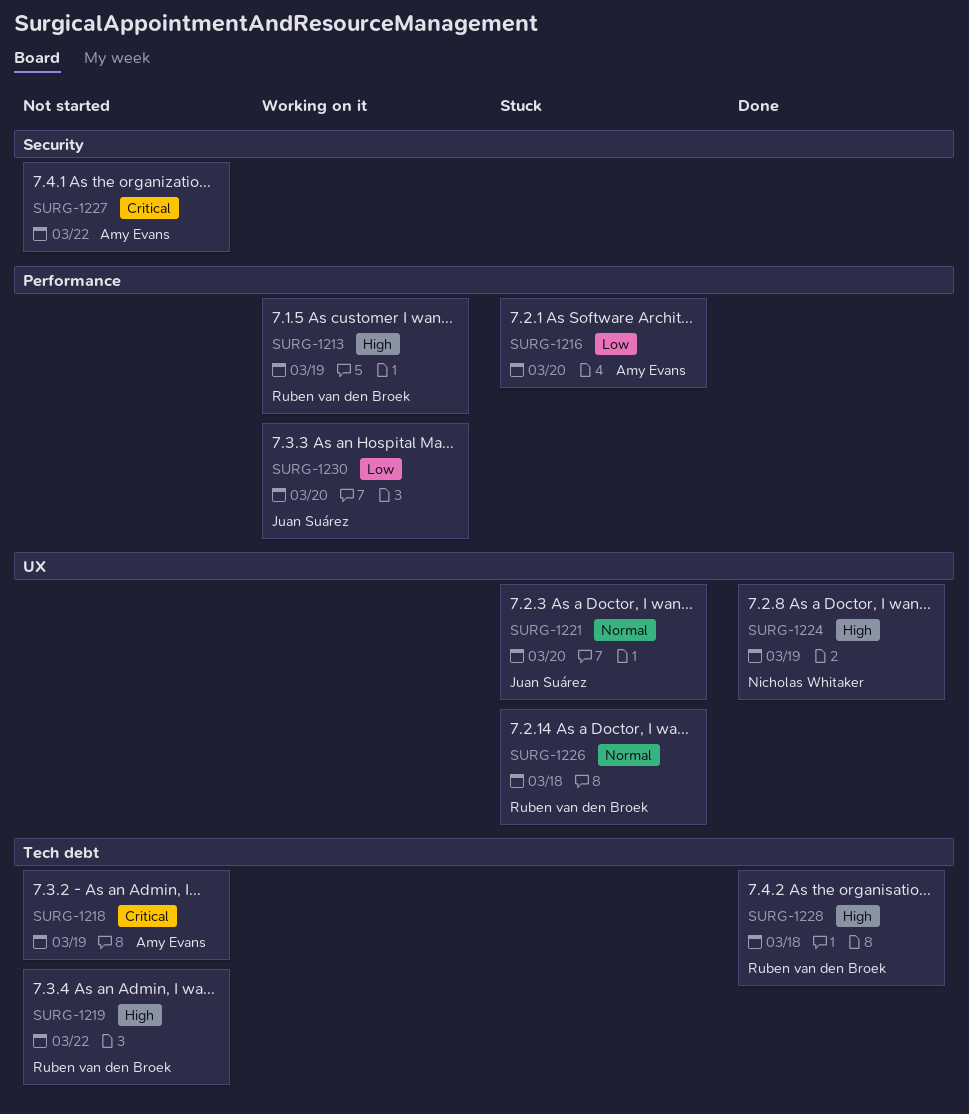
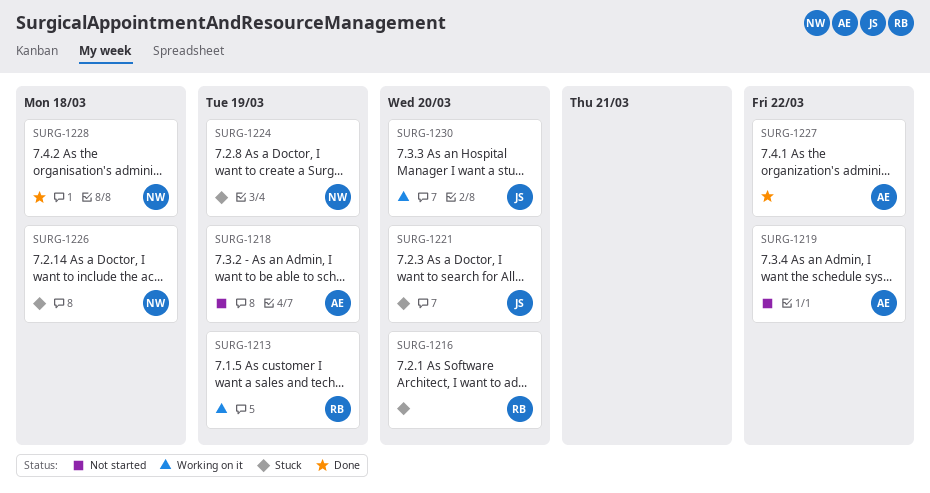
SURG-1216, owner: Amy Evans -> Ruben van den Broek
SURG-1219, owner: Ruben van den Broek -> Amy Evans
SURG-1224, status: Done -> Stuck
SURG-1226, owner: Ruben van den Broek -> Nicholas Whitaker
SURG-1227, status: Not started -> Done
SURG-1228, owner: Ruben van den Broek -> Nicholas Whitaker

